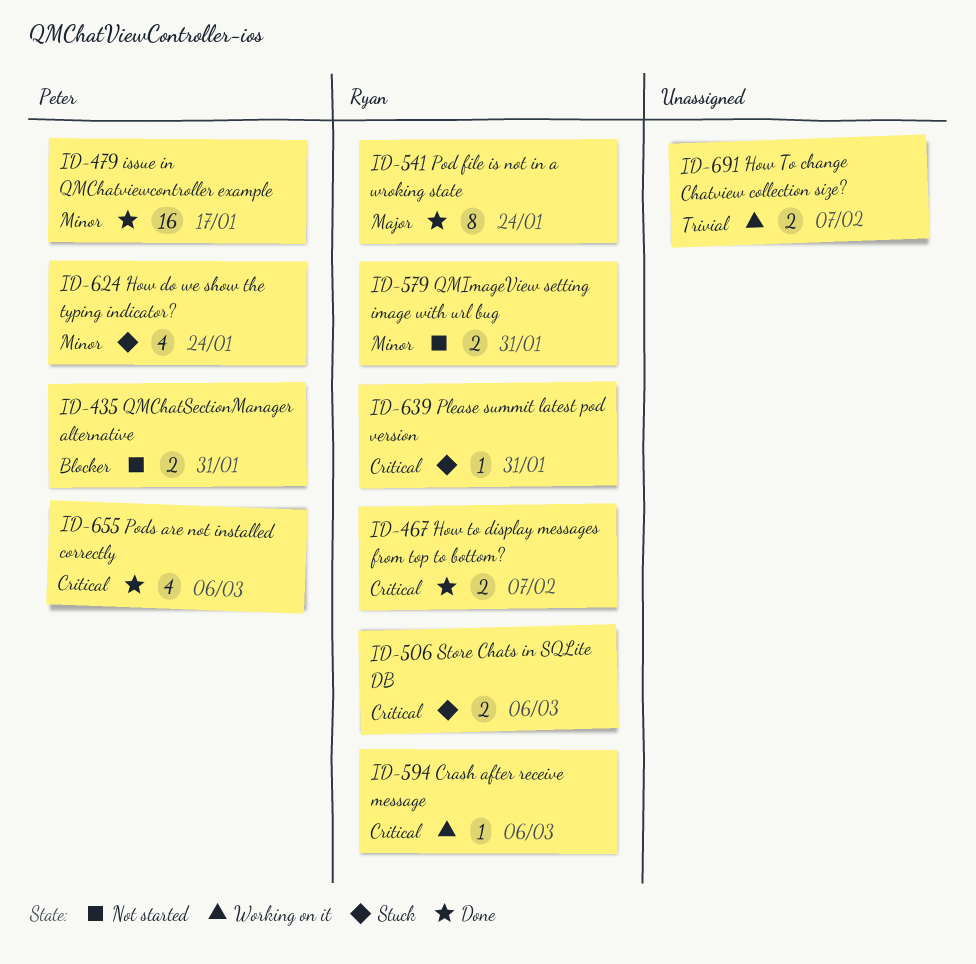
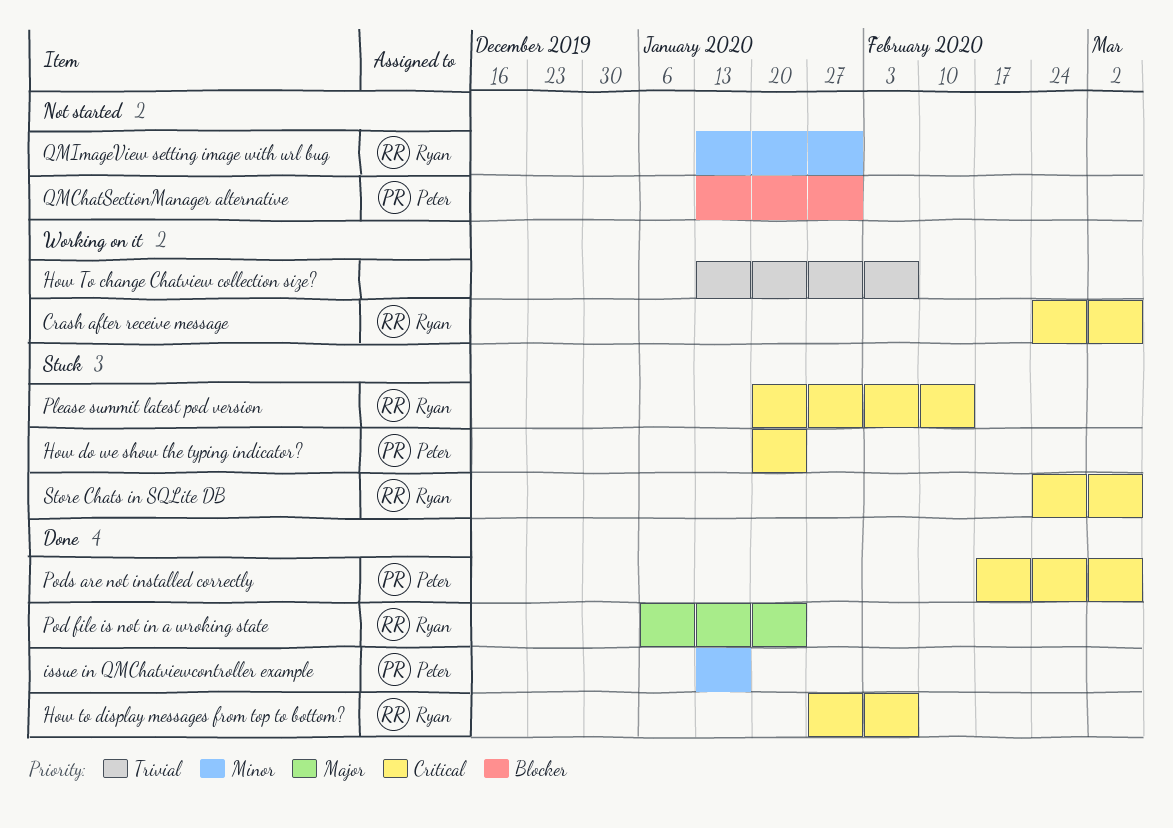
How do we show the typing indicator?, priority: Minor -> Critical
Please summit latest pod version, due: Jan 31 -> Feb 14

